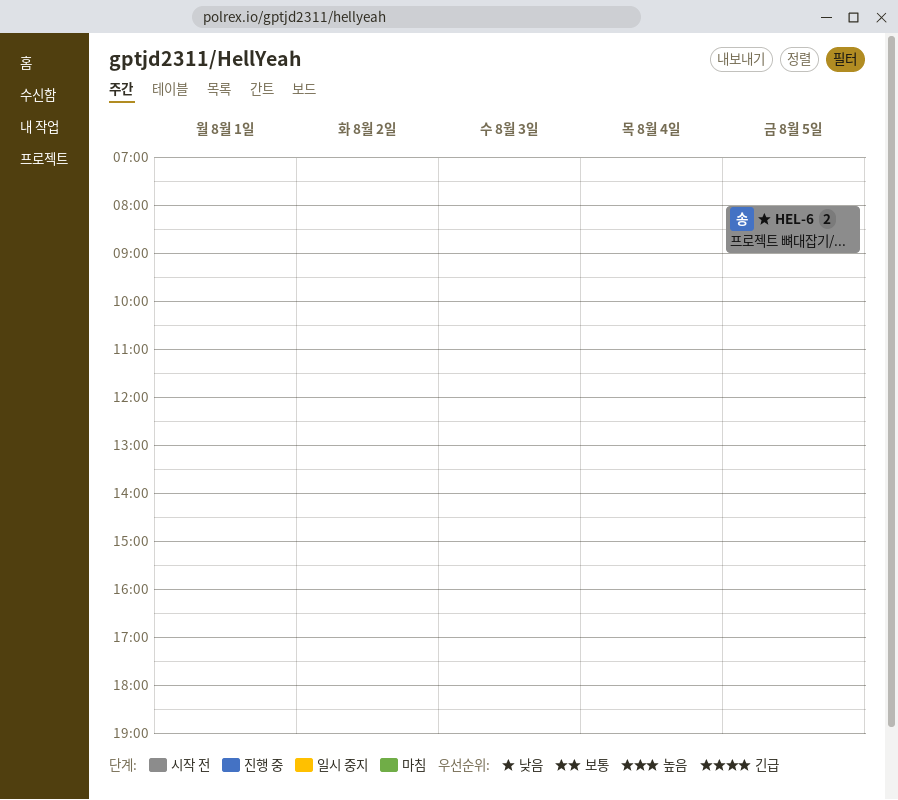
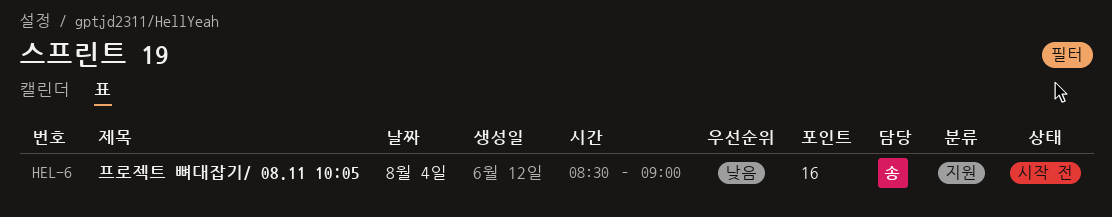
HEL-6, estimate: 2 -> 16
HEL-6, day: Aug 5 -> Aug 4
HEL-6, begins: 08:00 -> 08:30

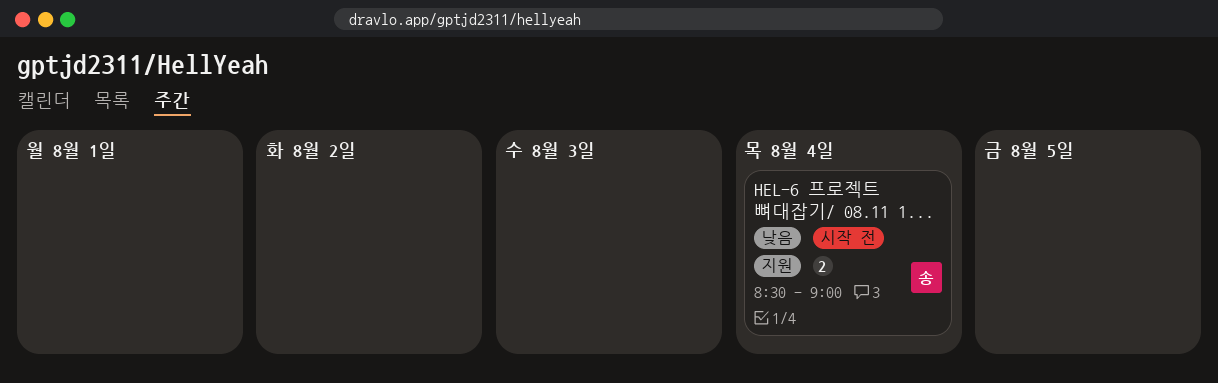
HEL-6, estimate: 16 -> 2

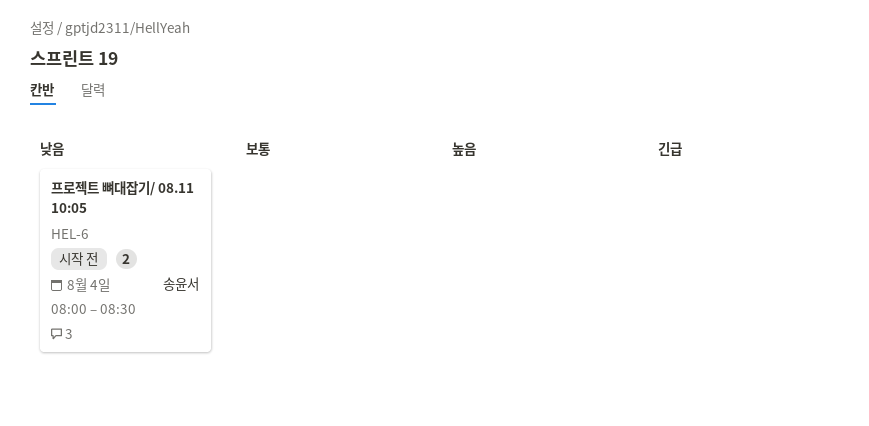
HEL-6, begins: 08:30 -> 08:00
HEL-6, ends: 09:00 -> 08:30

